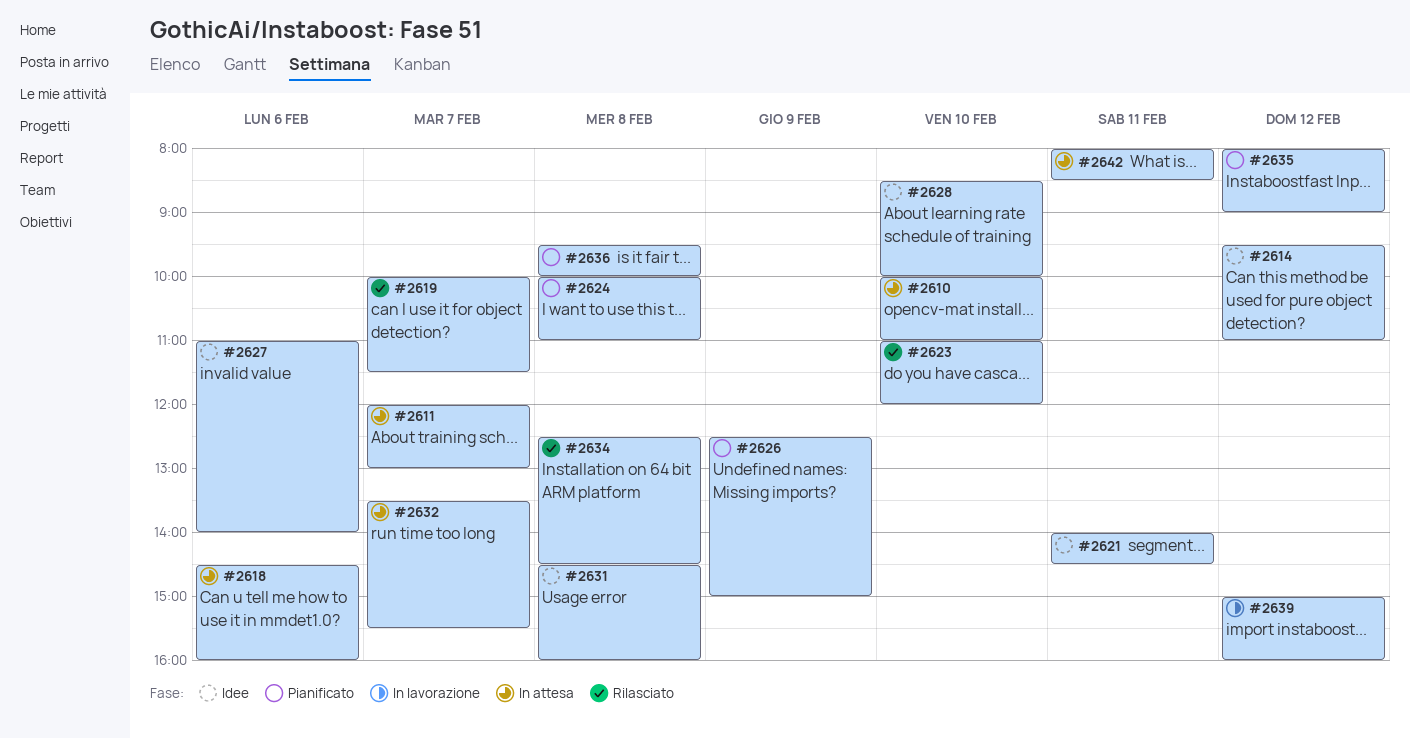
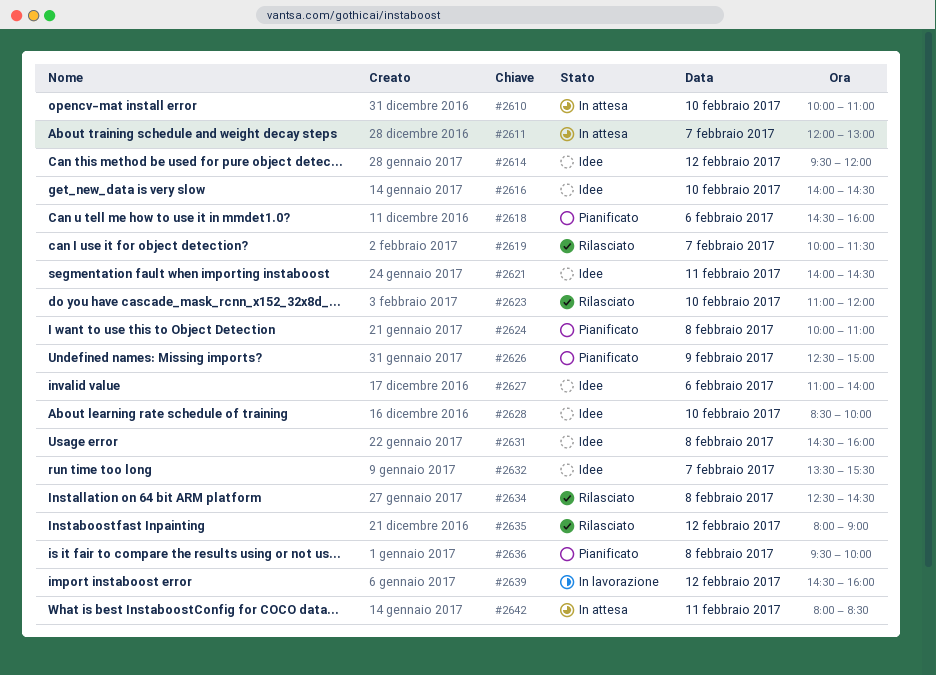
#2614, ends: 11:00 -> 12:00
#2616: none -> present
#2618, status: In attesa -> Pianificato
#2632, status: In attesa -> Idee
#2635, status: Pianificato -> Rilasciato
#2639, begins: 15:00 -> 14:30

